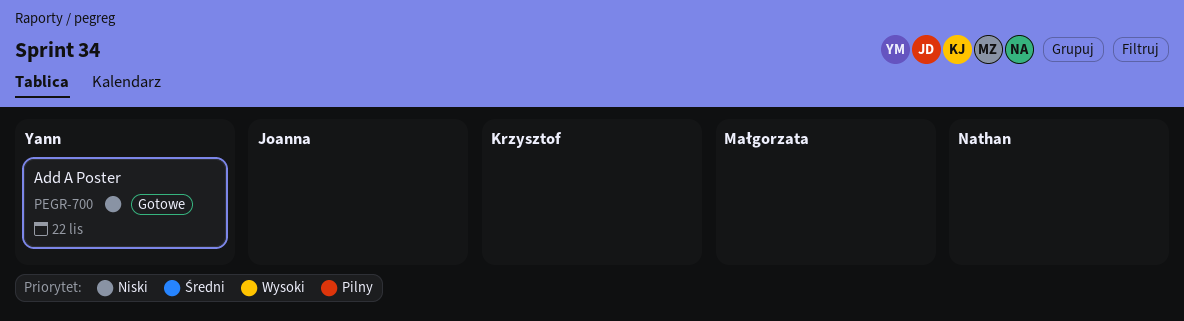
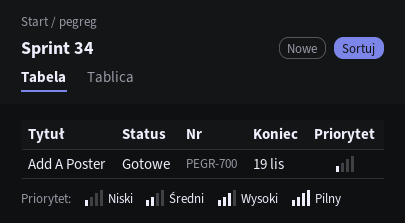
PEGR-700, due: Nov 22 -> Nov 19

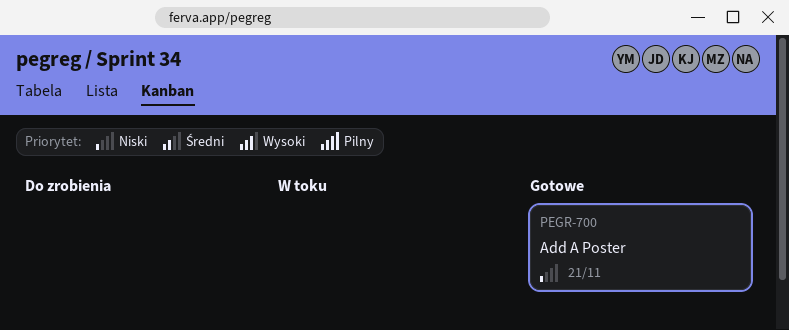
PEGR-700, due: Nov 19 -> Nov 21

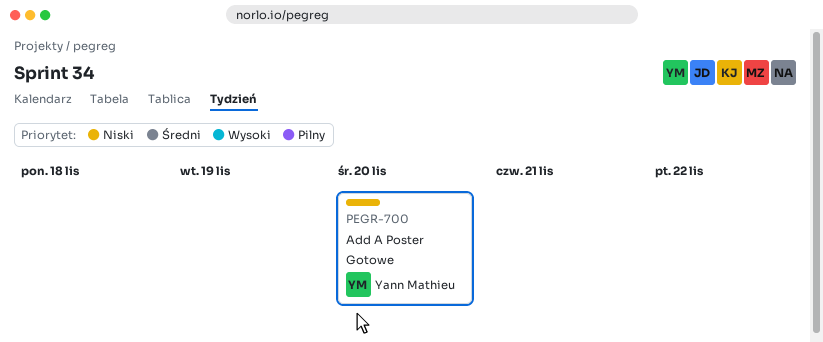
PEGR-700, due: Nov 21 -> Nov 20

